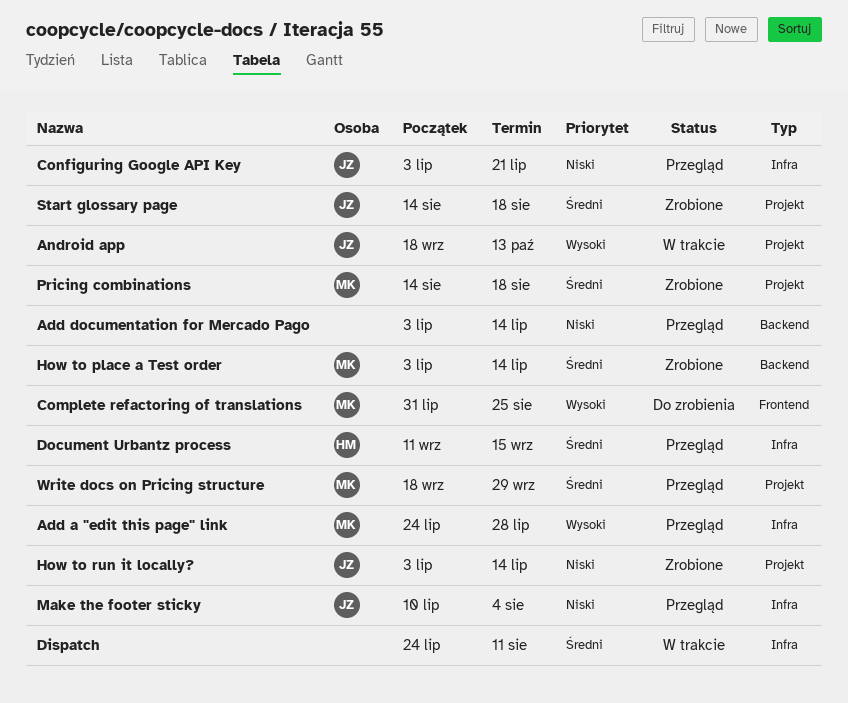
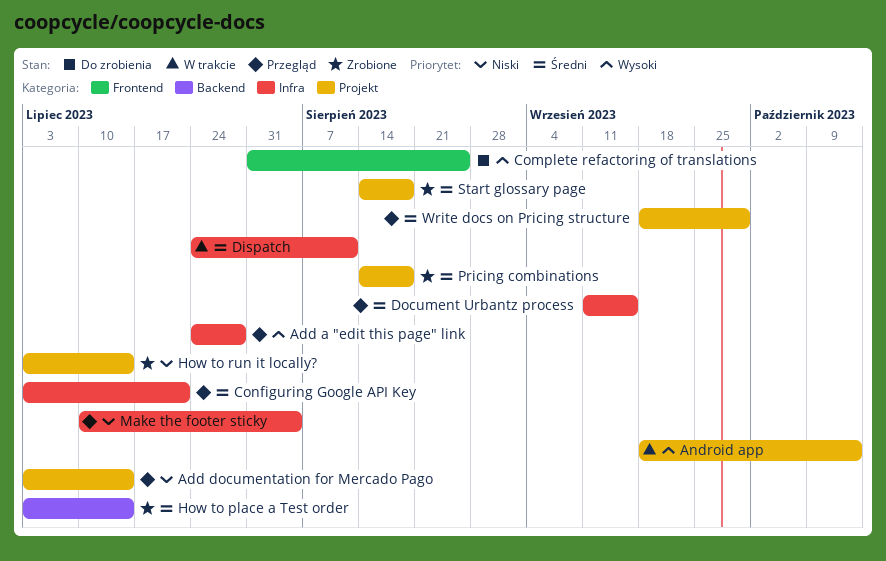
Add documentation for Mercado Pago, label: Backend -> Projekt
Configuring Google API Key, priority: Niski -> Średni

